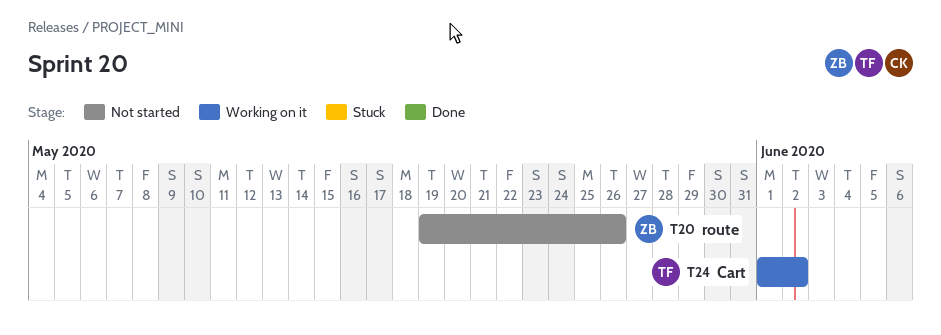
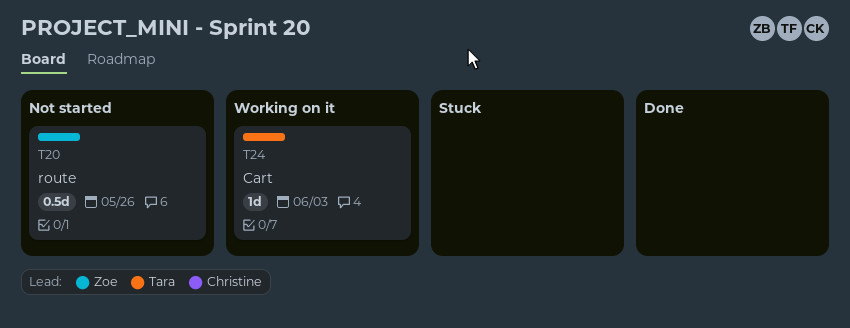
T24, due: Jun 2 -> Jun 3

